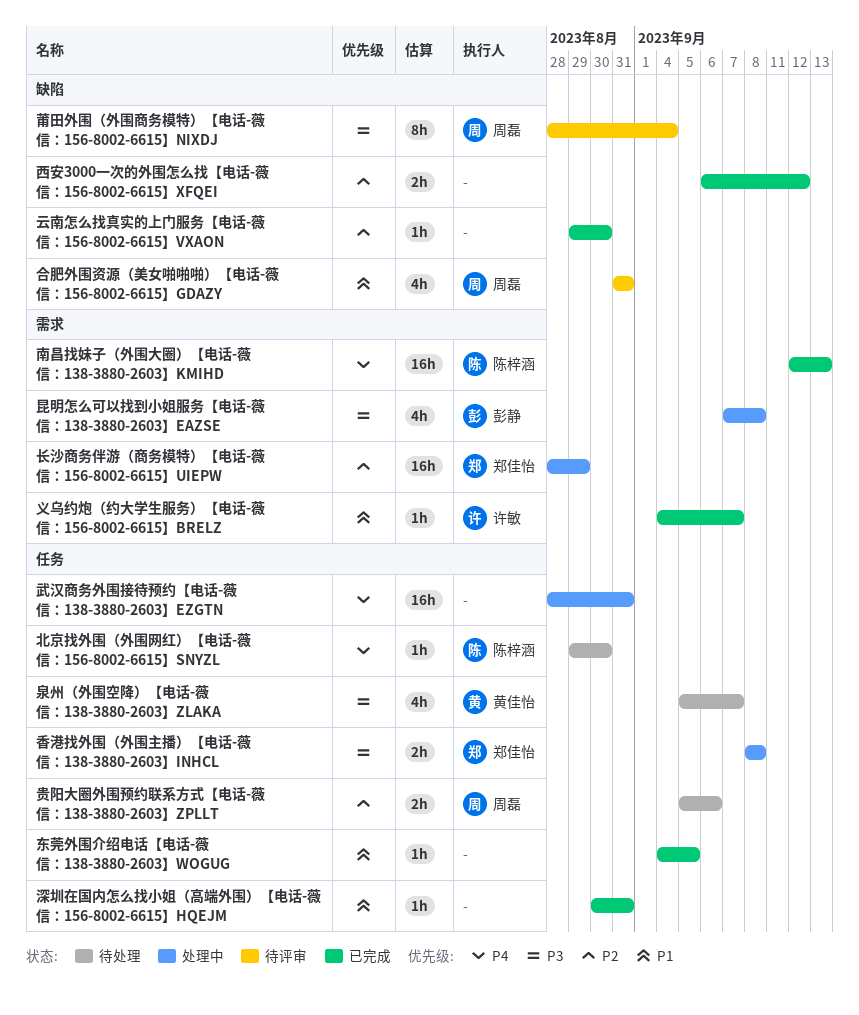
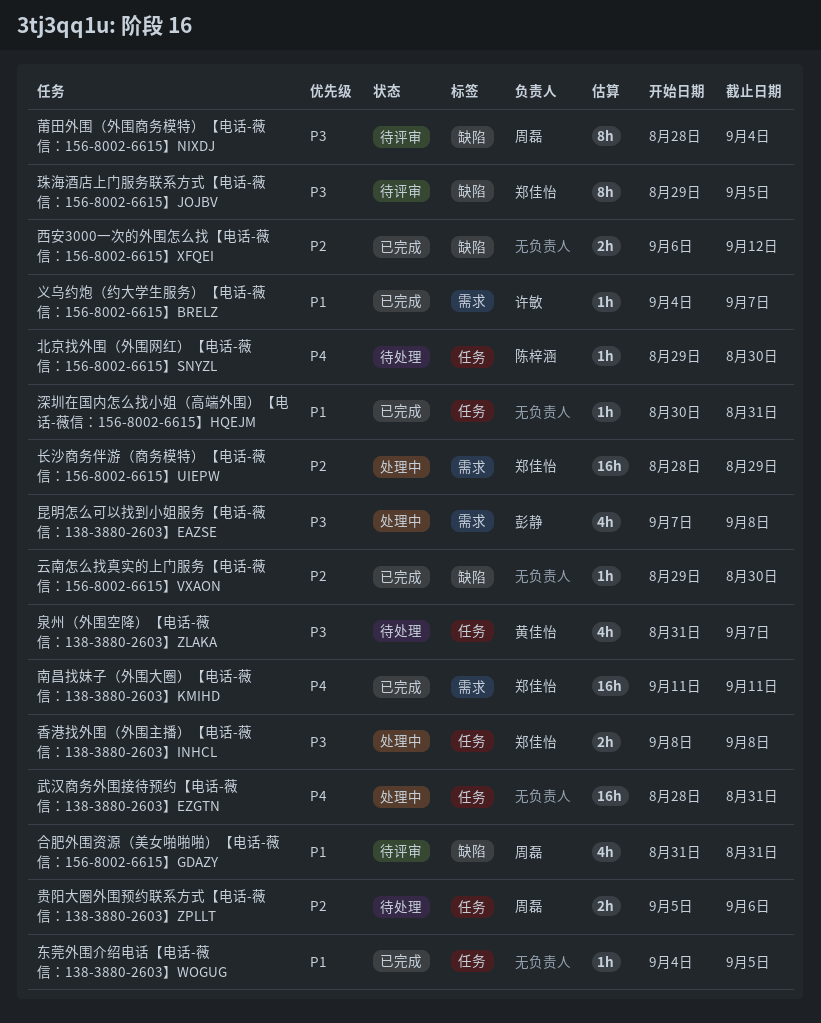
南昌找妹子（外围大圈）【电话-薇信：138-3880-2603】KMIHD, owner: 陈梓涵 -> 郑佳怡
南昌找妹子（外围大圈）【电话-薇信：138-3880-2603】KMIHD, start: Sep 12 -> Sep 11
南昌找妹子（外围大圈）【电话-薇信：138-3880-2603】KMIHD, due: Sep 13 -> Sep 11
泉州（外围空降）【电话-薇信：138-3880-2603】ZLAKA, start: Sep 5 -> Aug 31
珠海酒店上门服务联系方式【电话-薇信：156-8002-6615】JOJBV: none -> present

